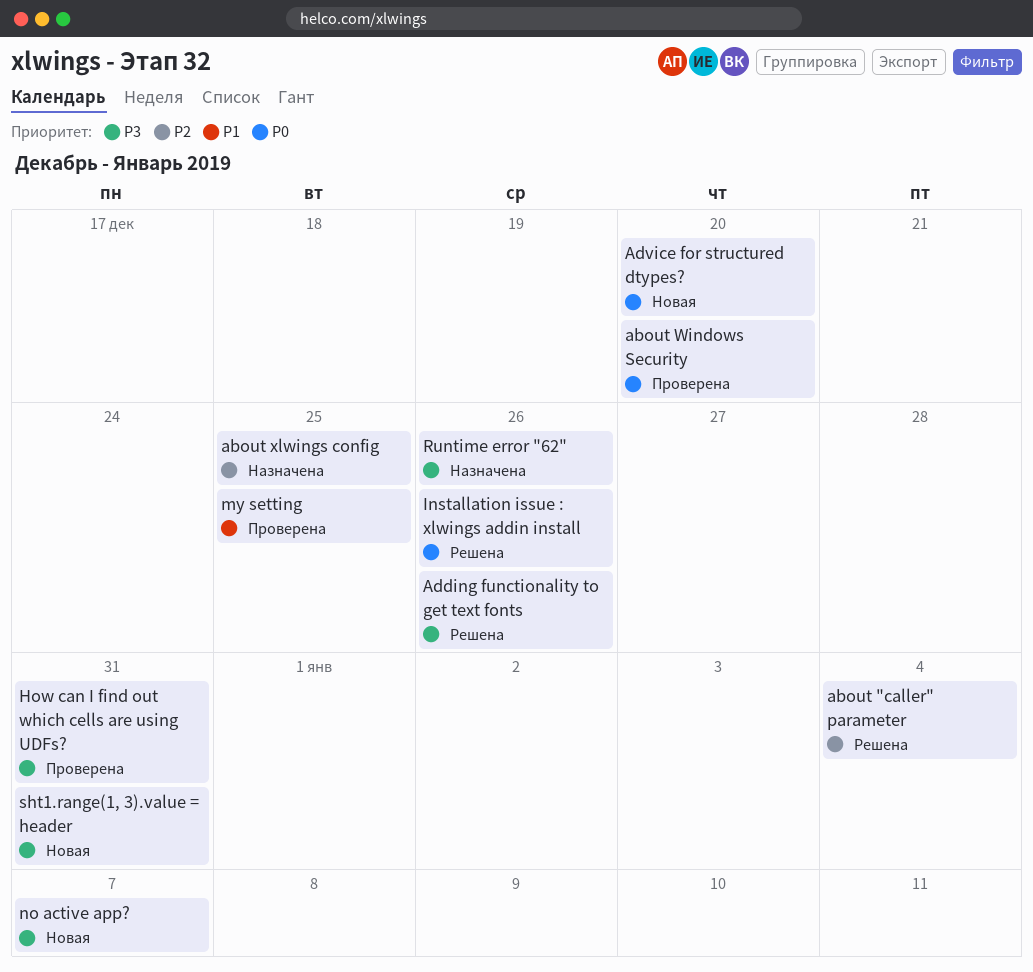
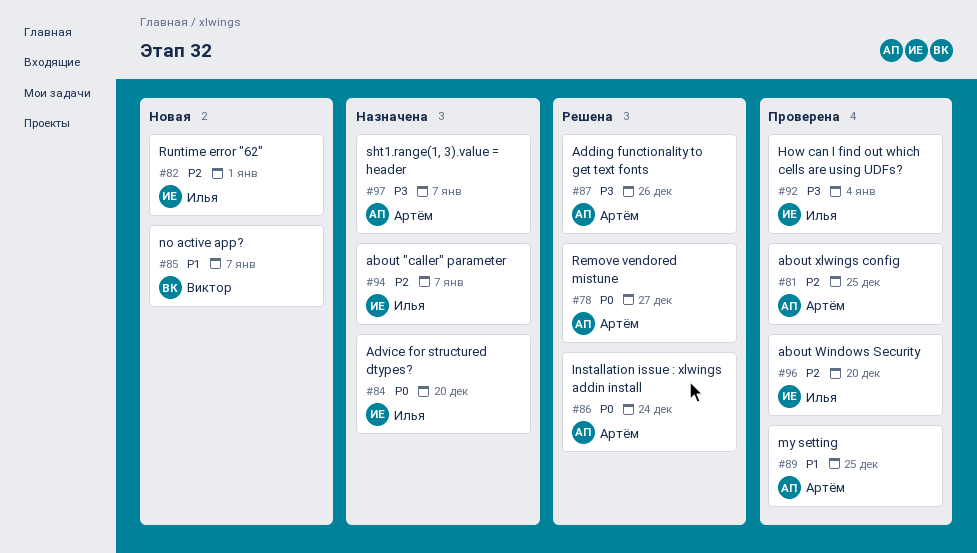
about "caller" parameter, status: Решена -> Назначена
about "caller" parameter, due: Jan 4 -> Jan 7
about Windows Security, priority: P0 -> P2
about xlwings config, status: Назначена -> Проверена
Advice for structured dtypes?, status: Новая -> Назначена
How can I find out which cells are using UDFs?, due: Dec 31 -> Jan 4
Installation issue : xlwings addin install, due: Dec 26 -> Dec 24
no active app?, priority: P3 -> P1
Remove vendored mistune: none -> present
Runtime error "62", status: Назначена -> Новая
Runtime error "62", priority: P3 -> P2
Runtime error "62", due: Dec 26 -> Jan 1
sht1.range(1, 3).value = header, status: Новая -> Назначена
sht1.range(1, 3).value = header, due: Dec 31 -> Jan 7

